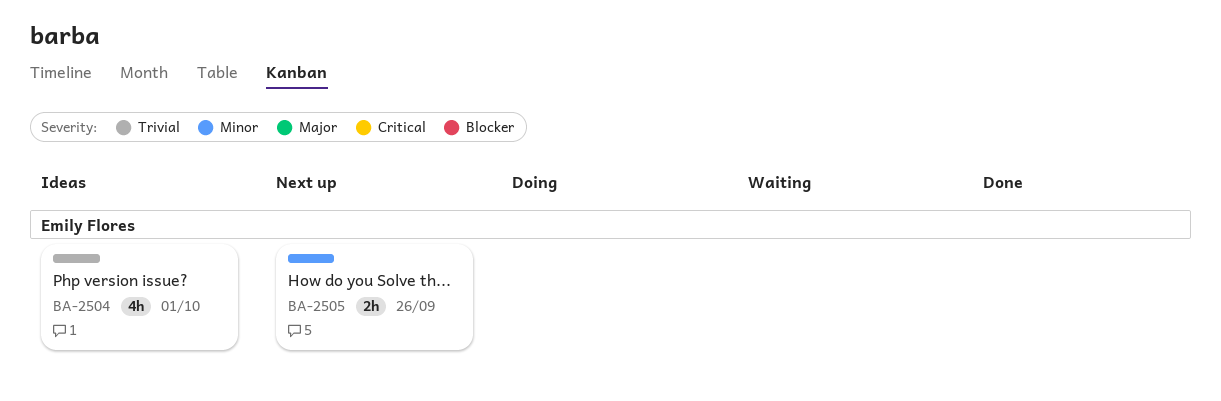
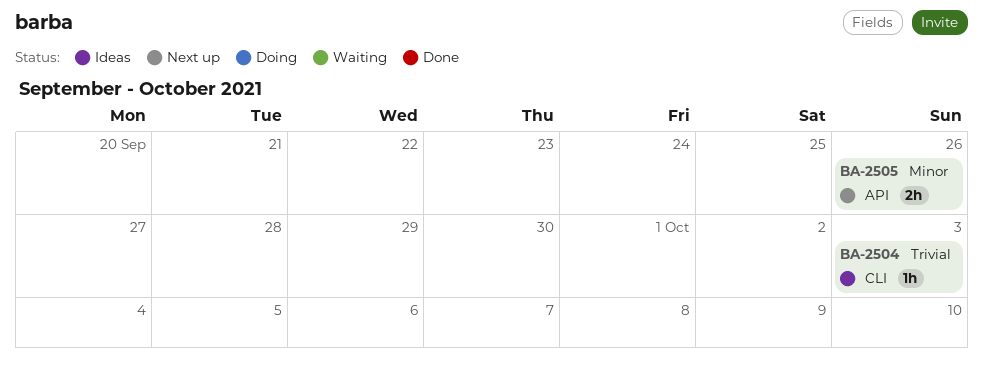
BA-2504, estimate: 4h -> 1h
BA-2504, due: Oct 1 -> Oct 3

